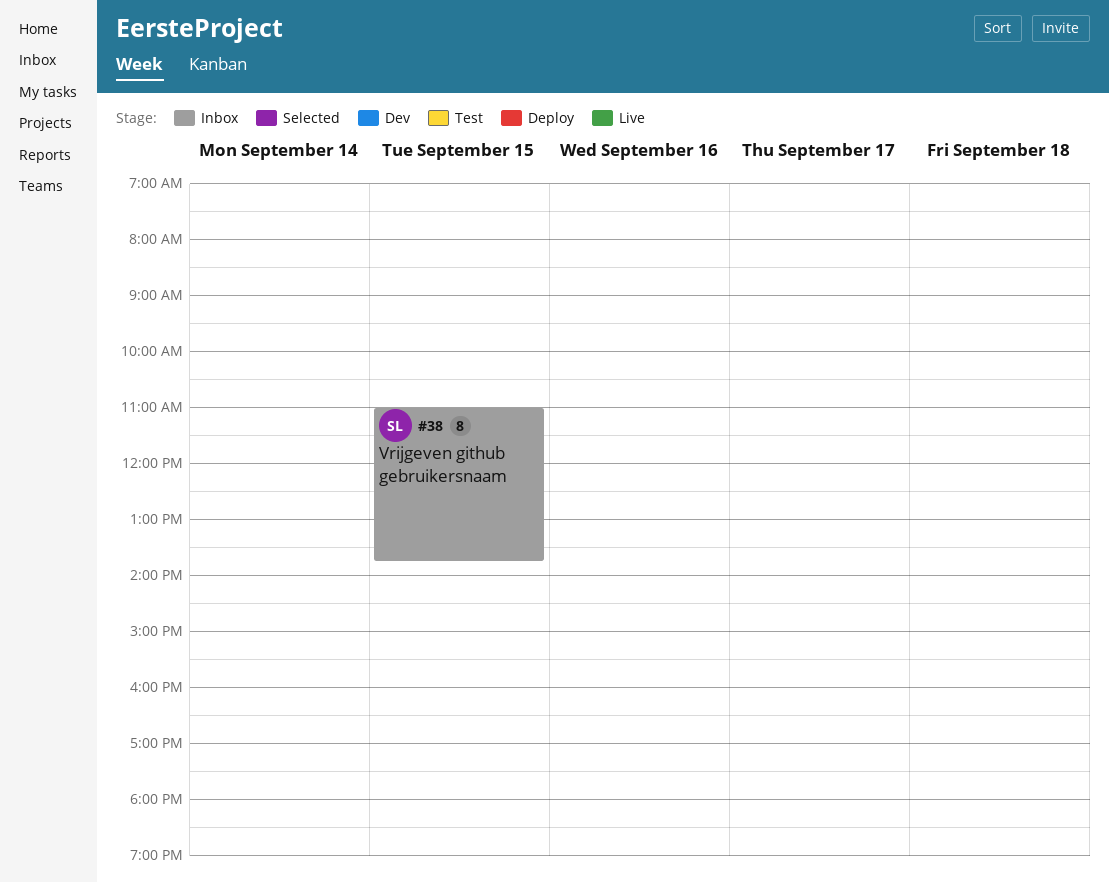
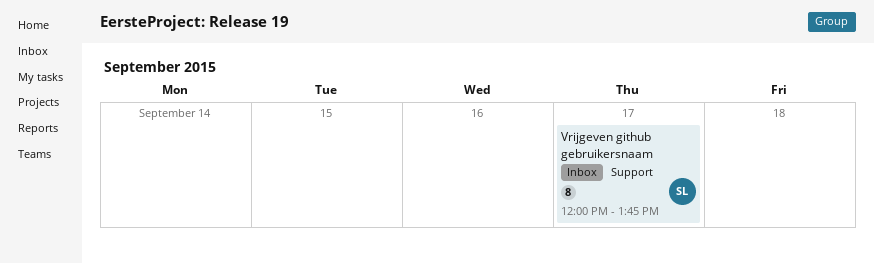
Vrijgeven github gebruikersnaam, day: Sep 15 -> Sep 17
Vrijgeven github gebruikersnaam, begins: 11:00 -> 12:00

